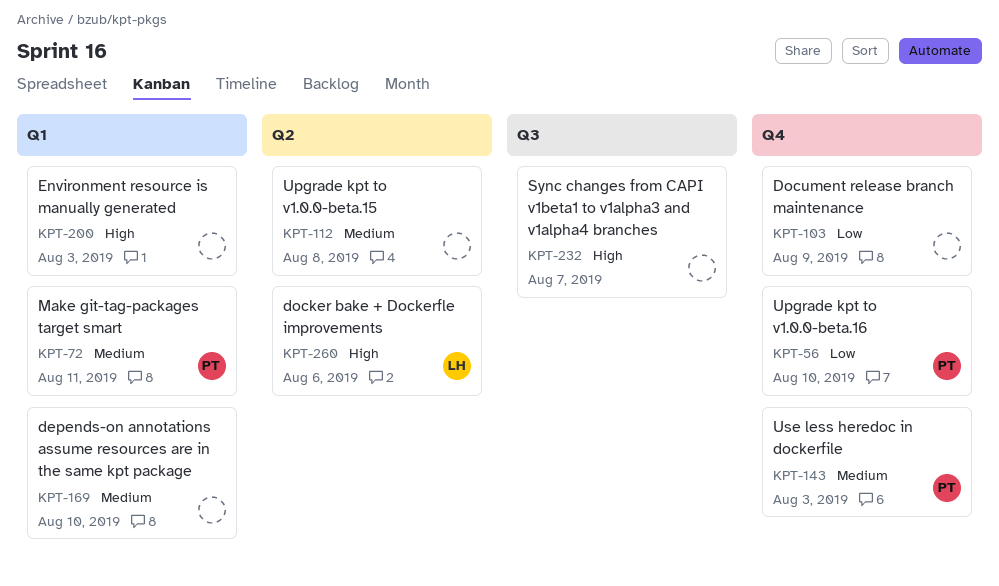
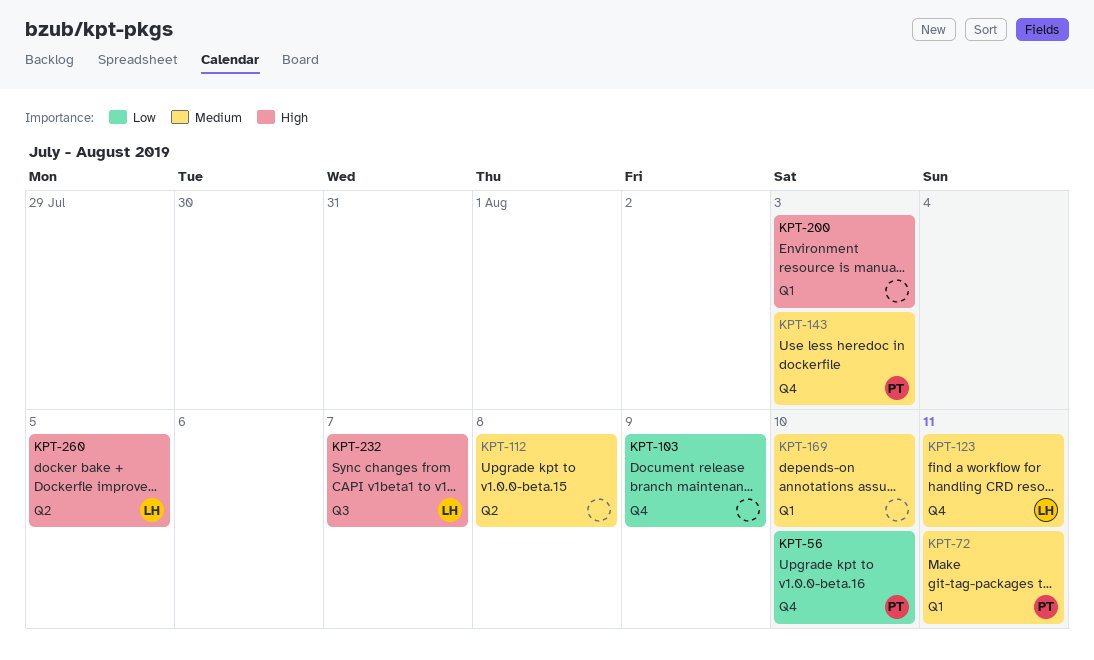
KPT-123: none -> present
KPT-232, owner: none -> LH
KPT-260, due: Aug 6 -> Aug 5

